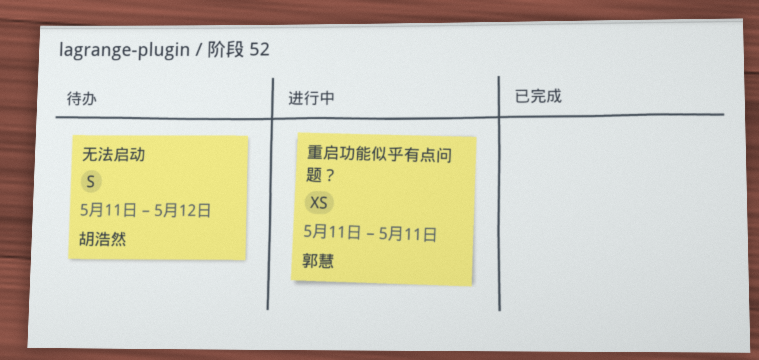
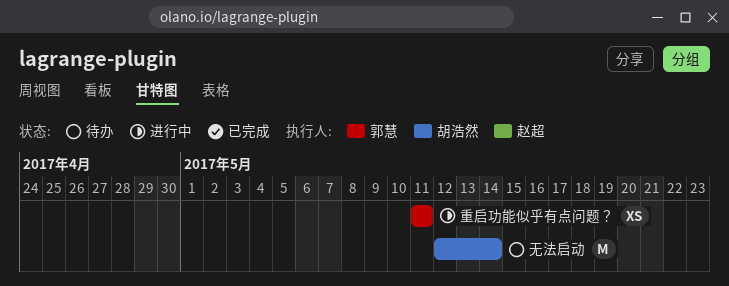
无法启动, estimate: S -> M
无法启动, start: May 11 -> May 12
无法启动, due: May 12 -> May 14

